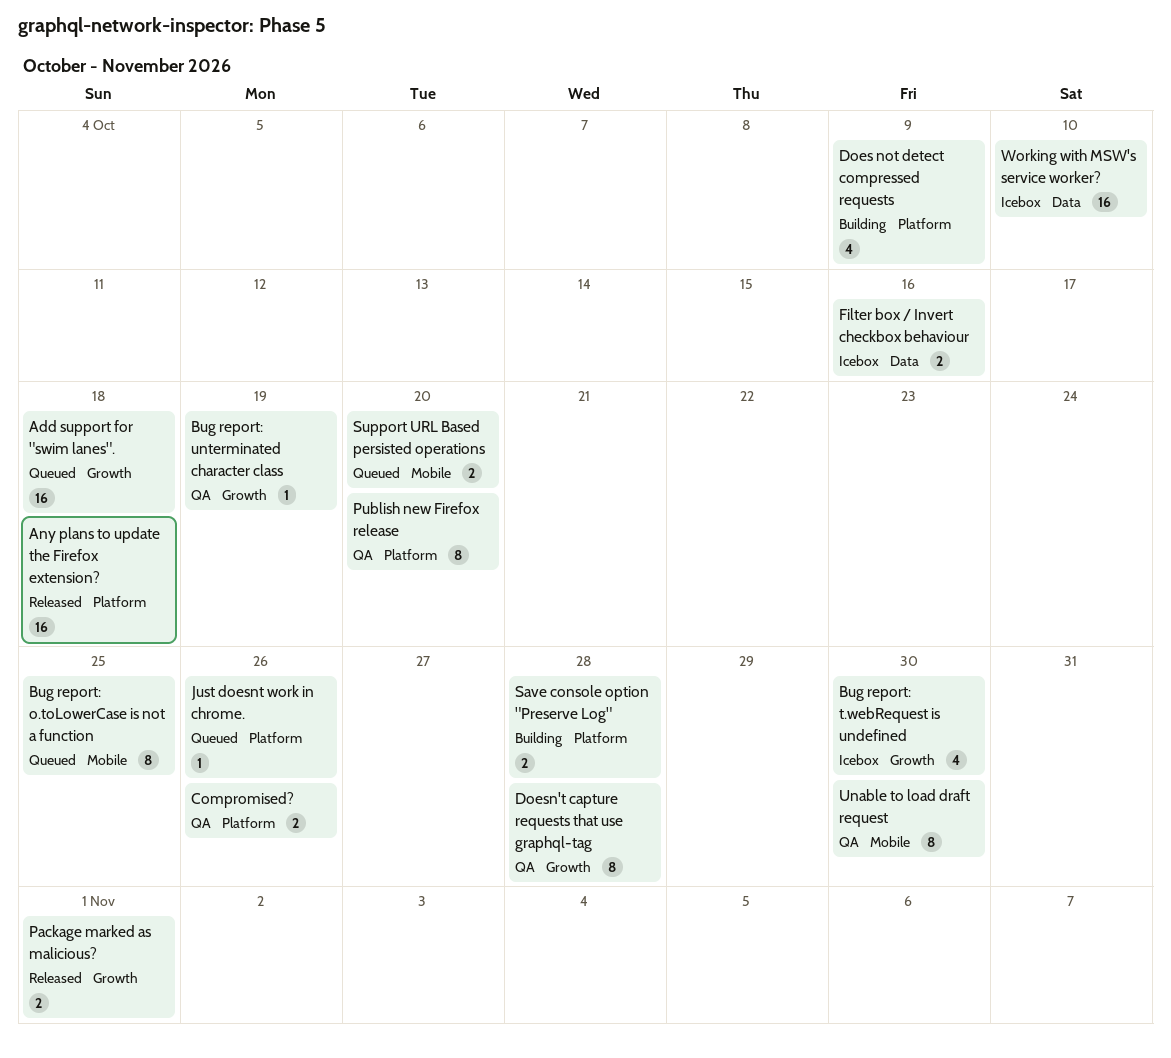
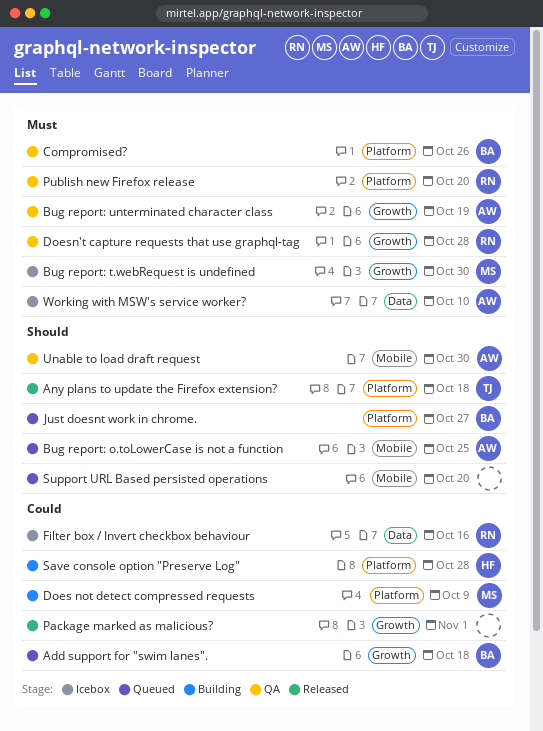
Just doesnt work in chrome., due: Oct 26 -> Oct 27

